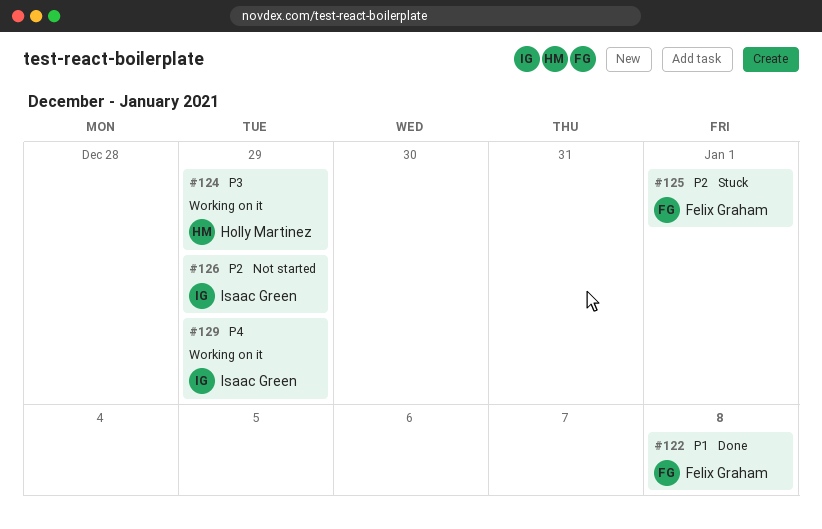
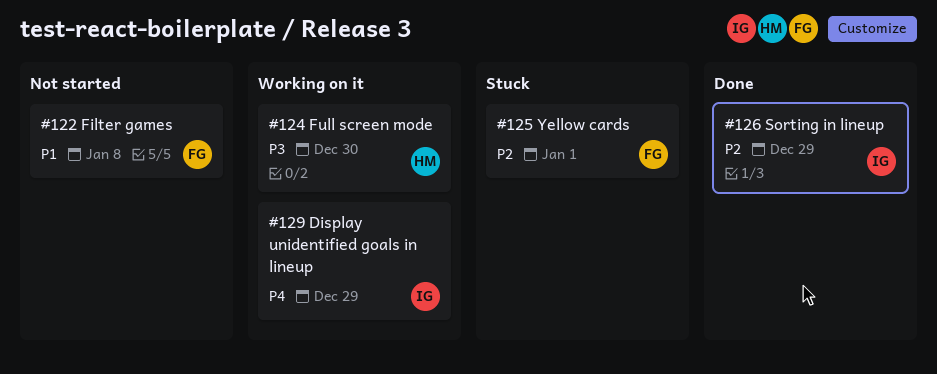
#122, status: Done -> Not started
#124, due: Dec 29 -> Dec 30
#126, status: Not started -> Done

